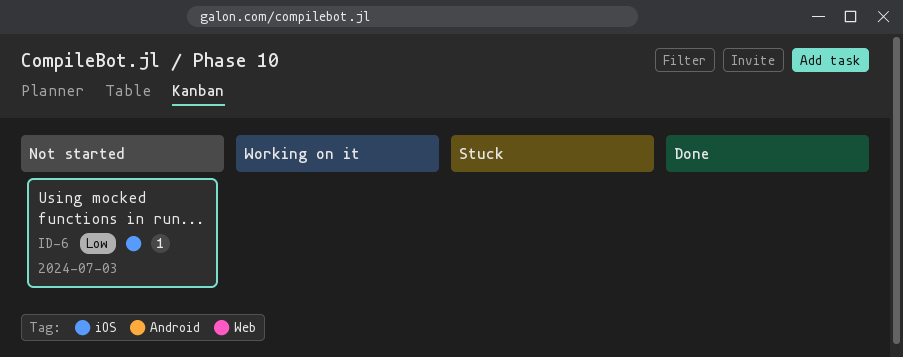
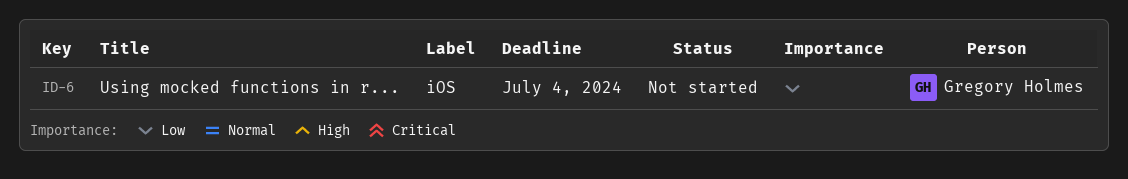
ID-6, due: Jul 3 -> Jul 4

